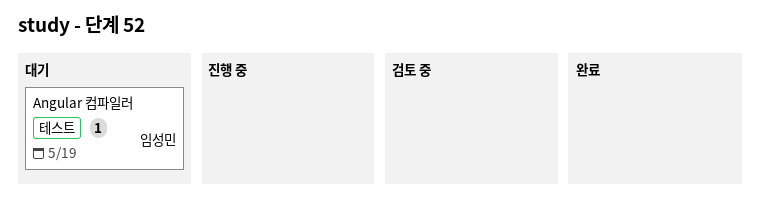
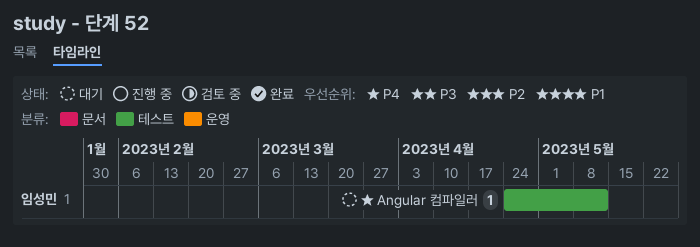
Angular 컴파일러, due: May 19 -> May 12

